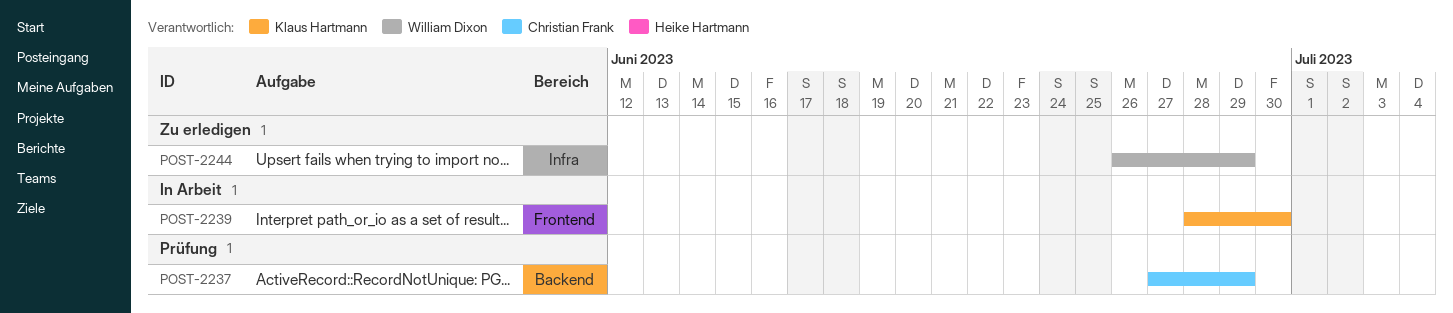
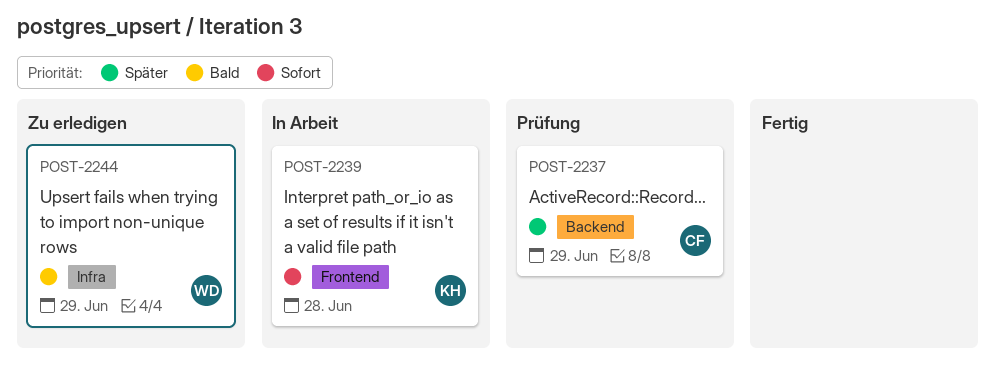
POST-2239, due: Jun 30 -> Jun 28

